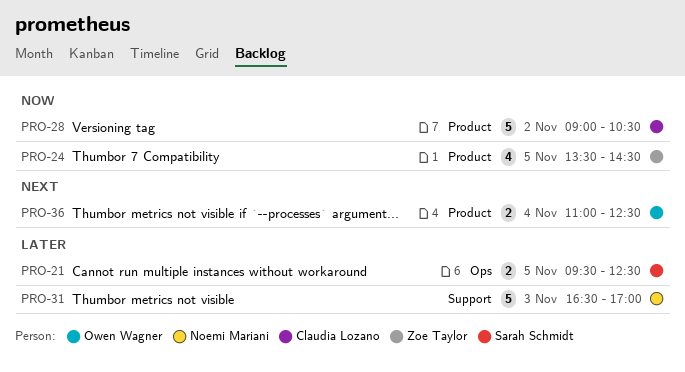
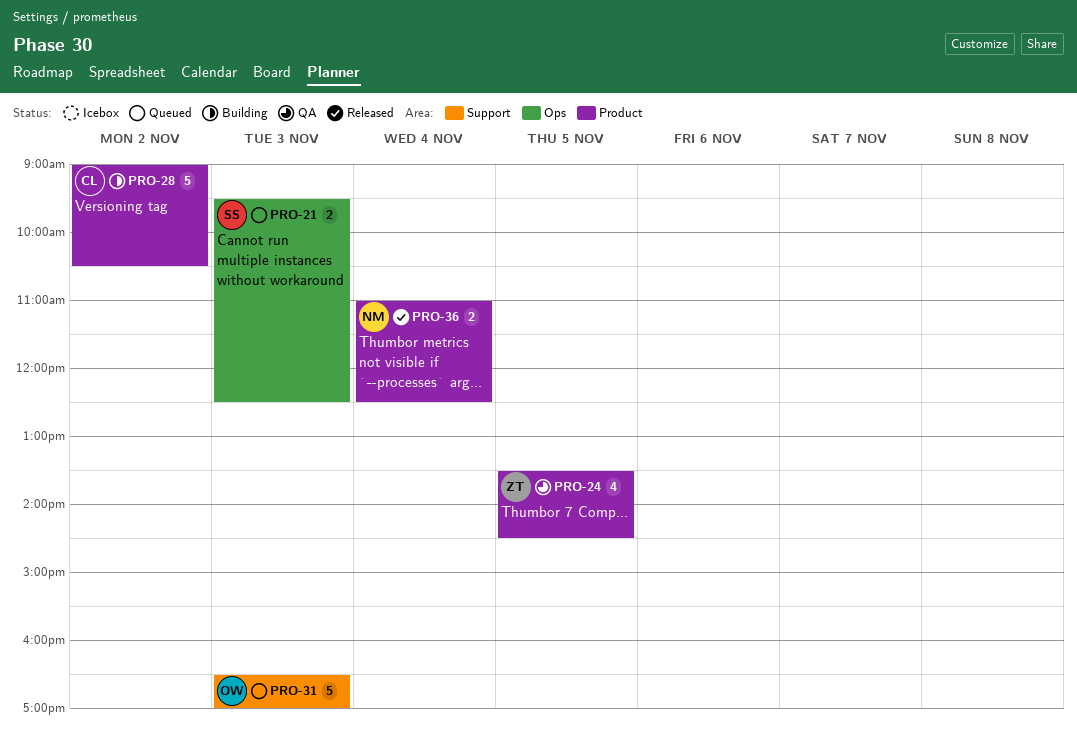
PRO-21, day: Nov 5 -> Nov 3
PRO-31, owner: Noemi Mariani -> Owen Wagner
PRO-36, owner: Owen Wagner -> Noemi Mariani

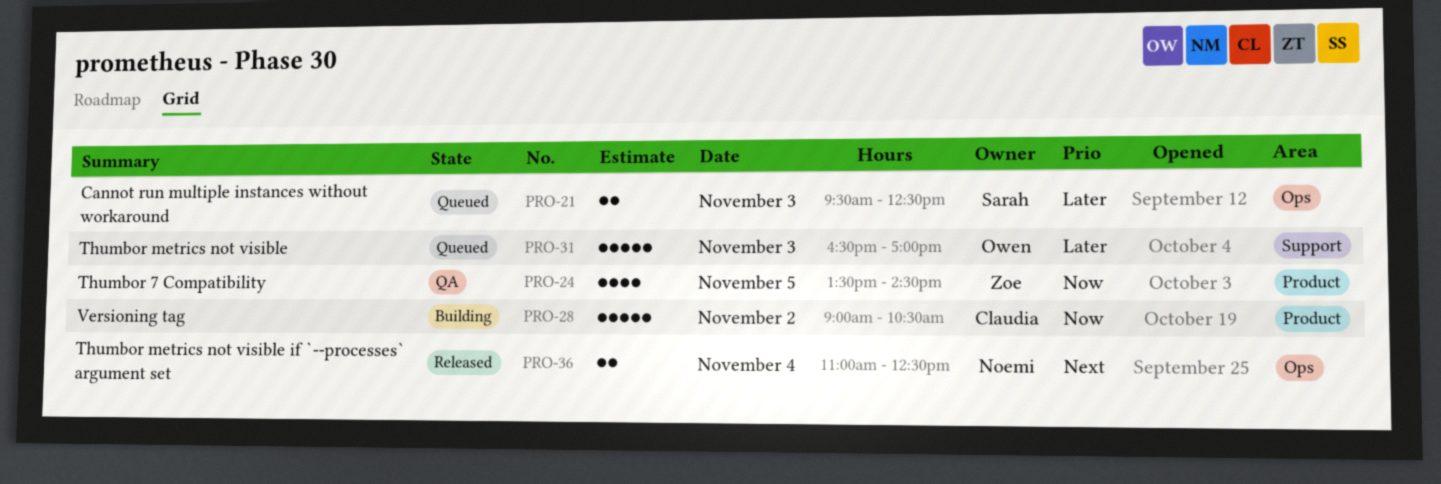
PRO-36, label: Product -> Ops

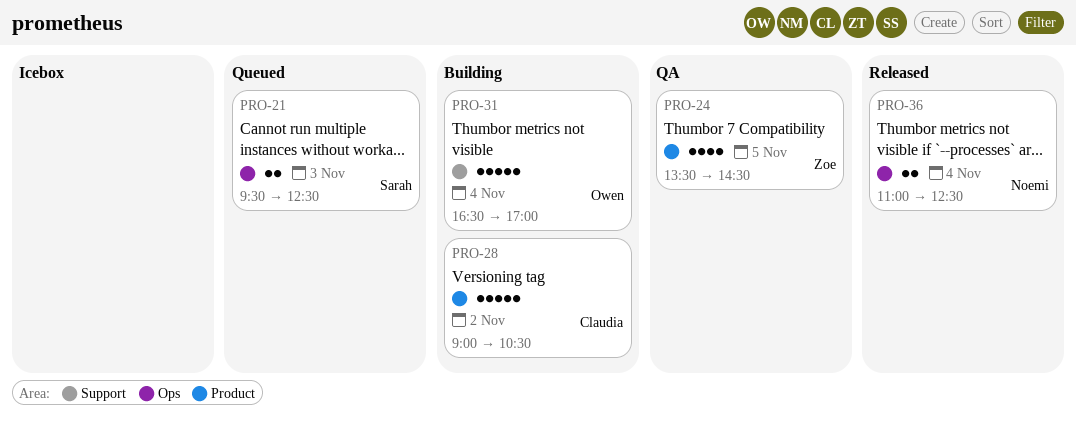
PRO-31, status: Queued -> Building
PRO-31, day: Nov 3 -> Nov 4

